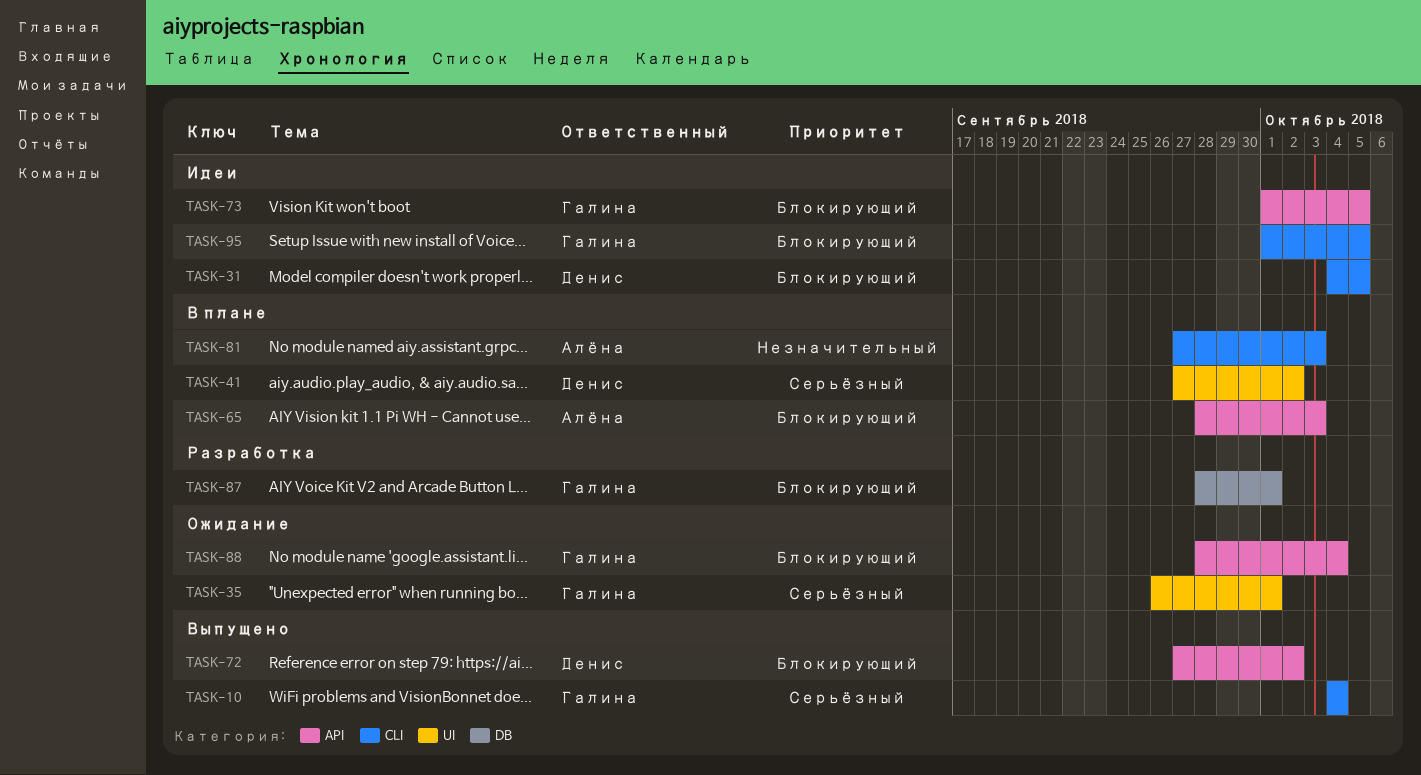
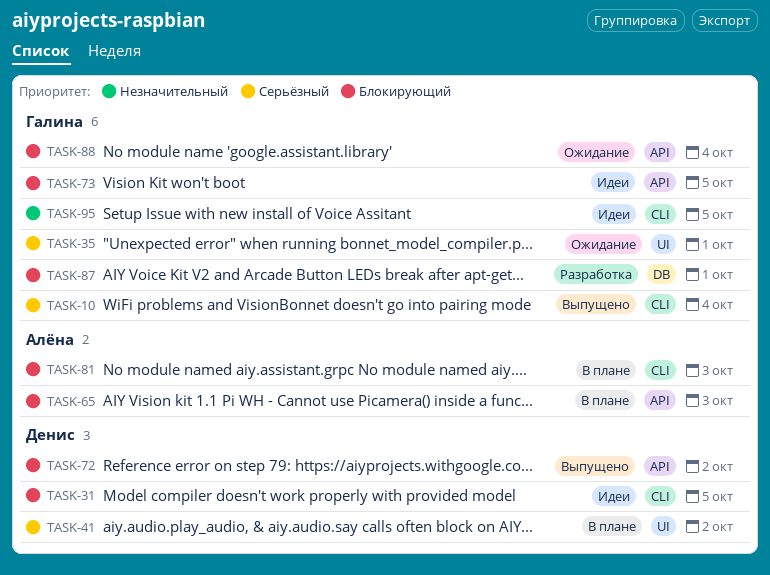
TASK-81, priority: Незначительный -> Блокирующий
TASK-95, priority: Блокирующий -> Незначительный

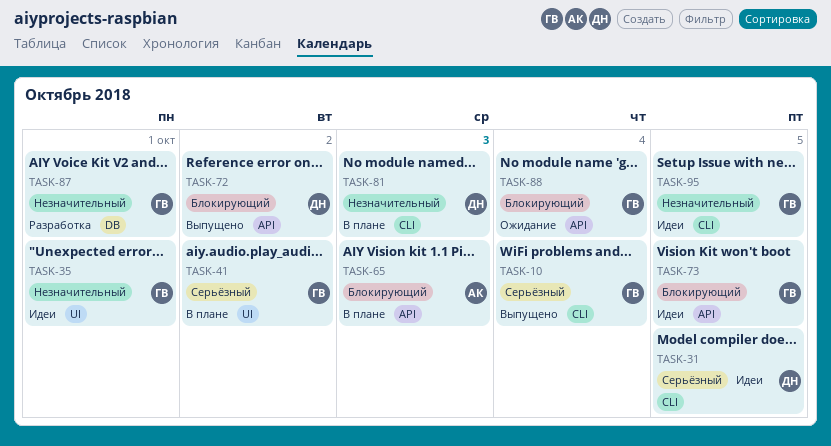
TASK-31, priority: Блокирующий -> Серьёзный
TASK-35, status: Ожидание -> Идеи
TASK-35, priority: Серьёзный -> Незначительный
TASK-41, owner: Денис -> Галина
TASK-81, owner: Алёна -> Денис
TASK-81, priority: Блокирующий -> Незначительный
TASK-87, priority: Блокирующий -> Незначительный

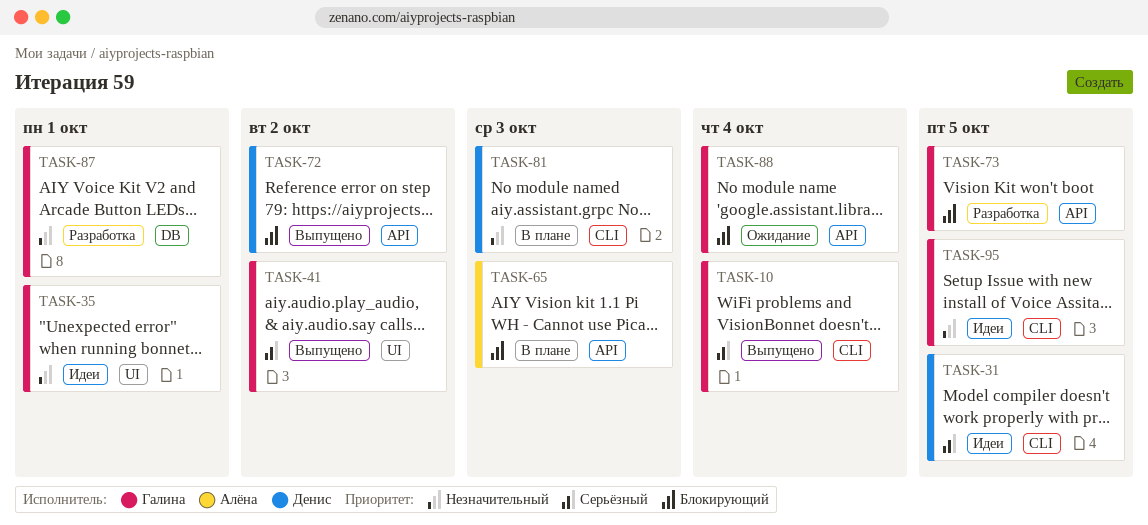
TASK-41, status: В плане -> Выпущено
TASK-73, status: Идеи -> Разработка

